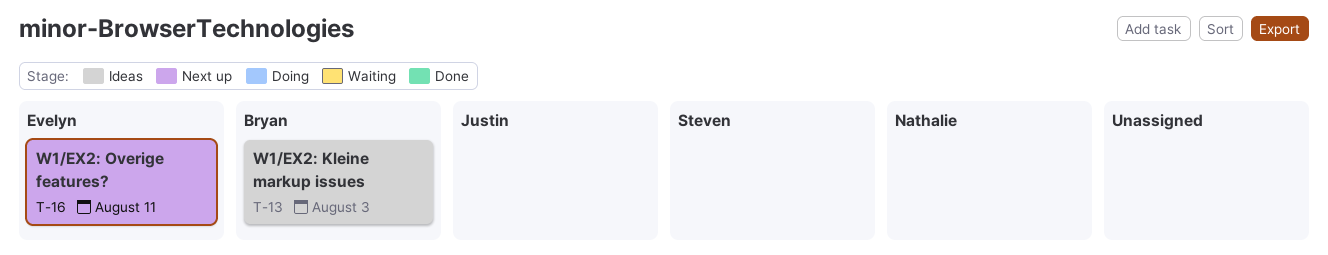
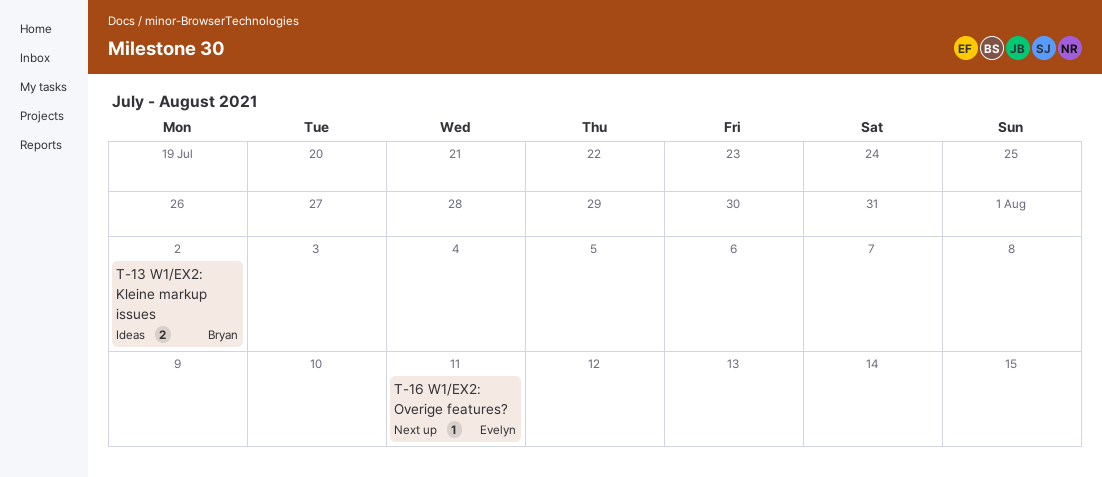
T-13, due: Aug 3 -> Aug 2

